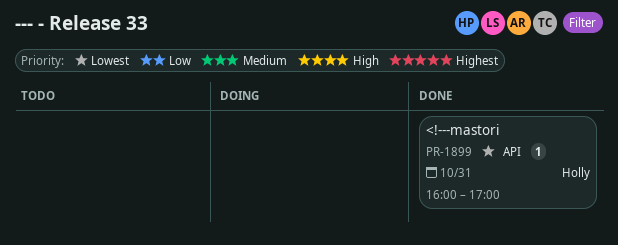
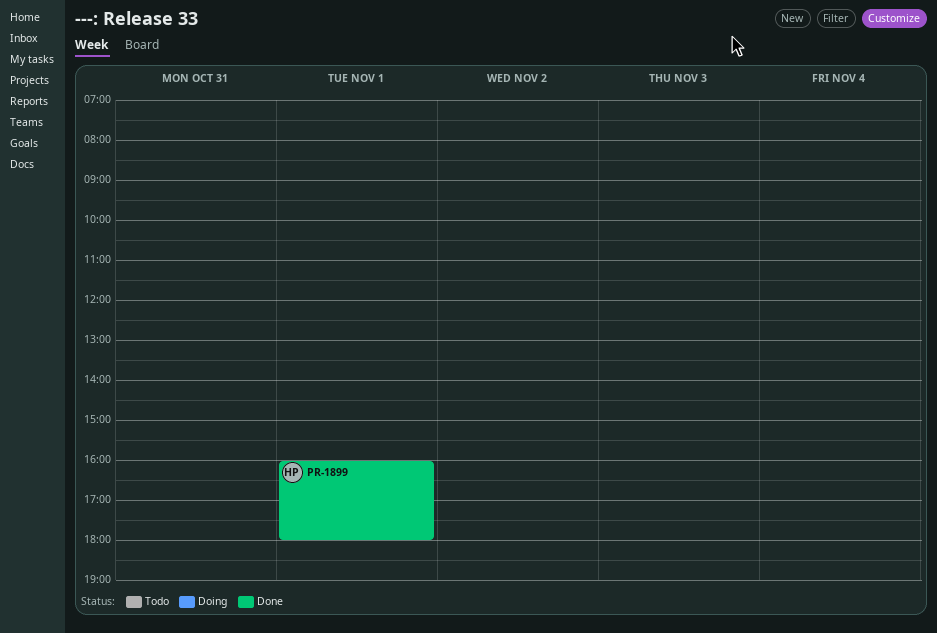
PR-1899, day: Oct 31 -> Nov 1
PR-1899, ends: 17:00 -> 18:00

